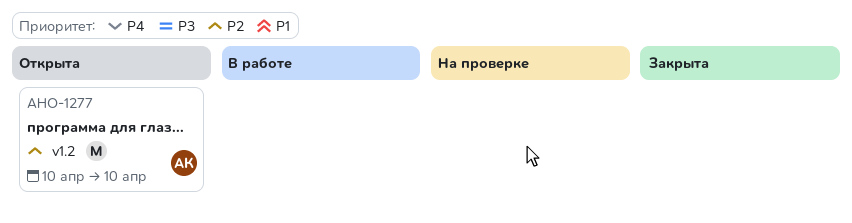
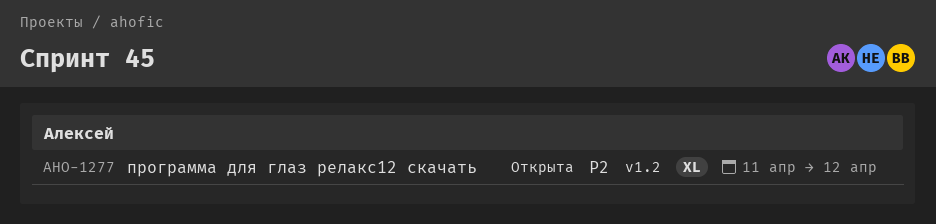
AHO-1277, estimate: M -> XL
AHO-1277, start: Apr 10 -> Apr 11
AHO-1277, due: Apr 10 -> Apr 12

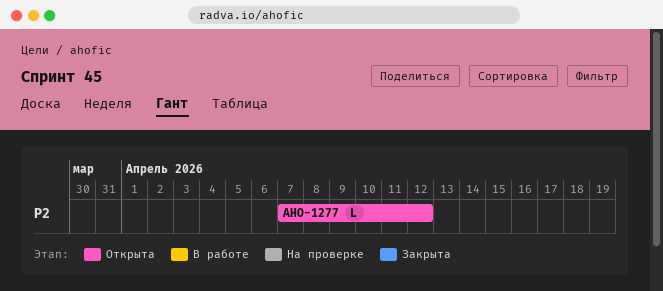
AHO-1277, estimate: XL -> L
AHO-1277, start: Apr 11 -> Apr 7

